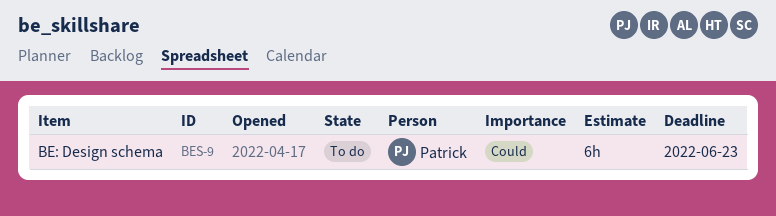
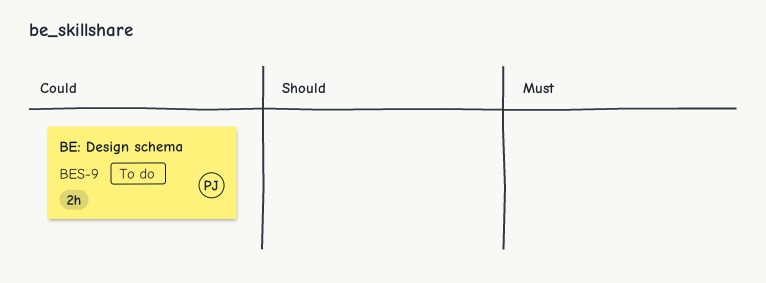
BES-9, estimate: 6h -> 2h

